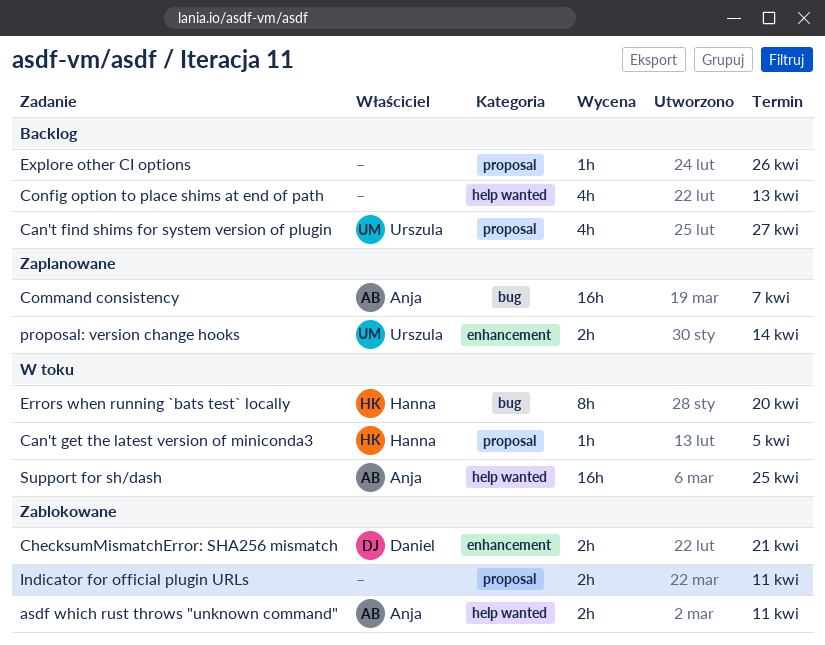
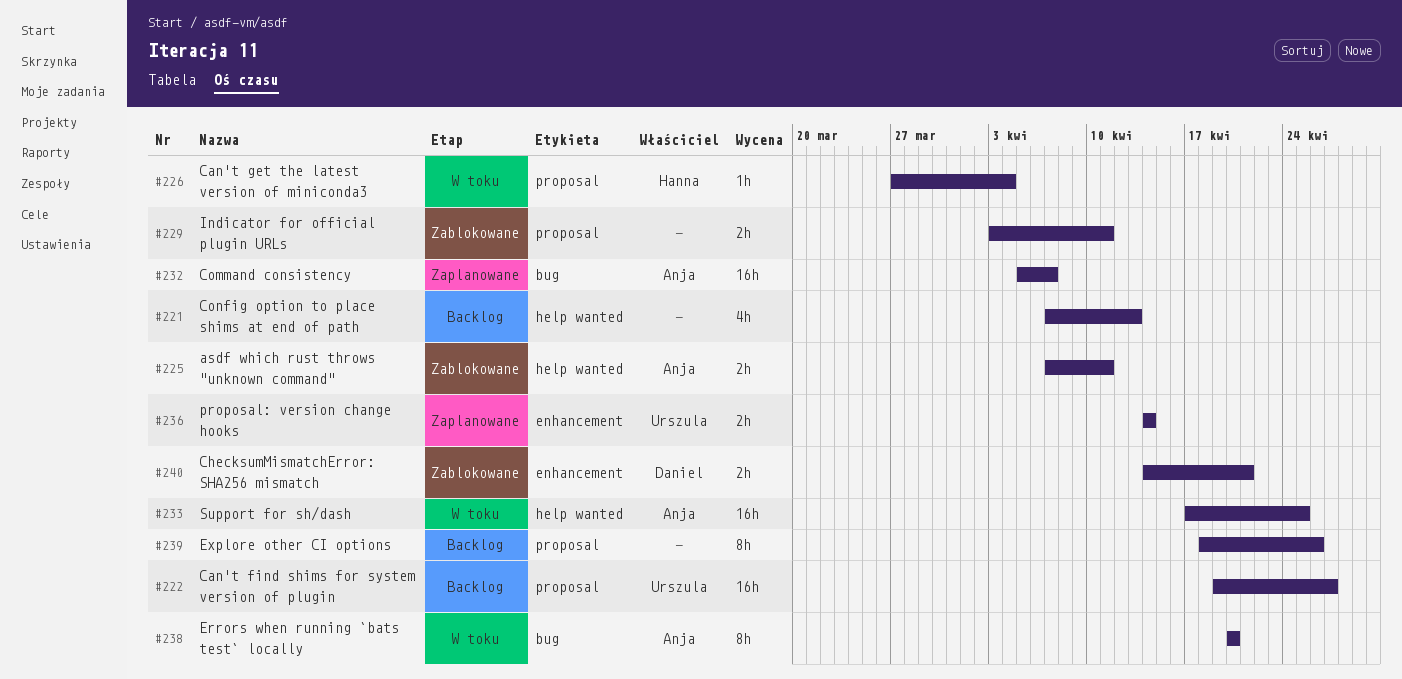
Can't find shims for system version of plugin, estimate: 4h -> 16h
Can't get the latest version of miniconda3, due: Apr 5 -> Apr 4
Errors when running `bats test` locally, owner: Hanna -> Anja
Explore other CI options, estimate: 1h -> 8h

